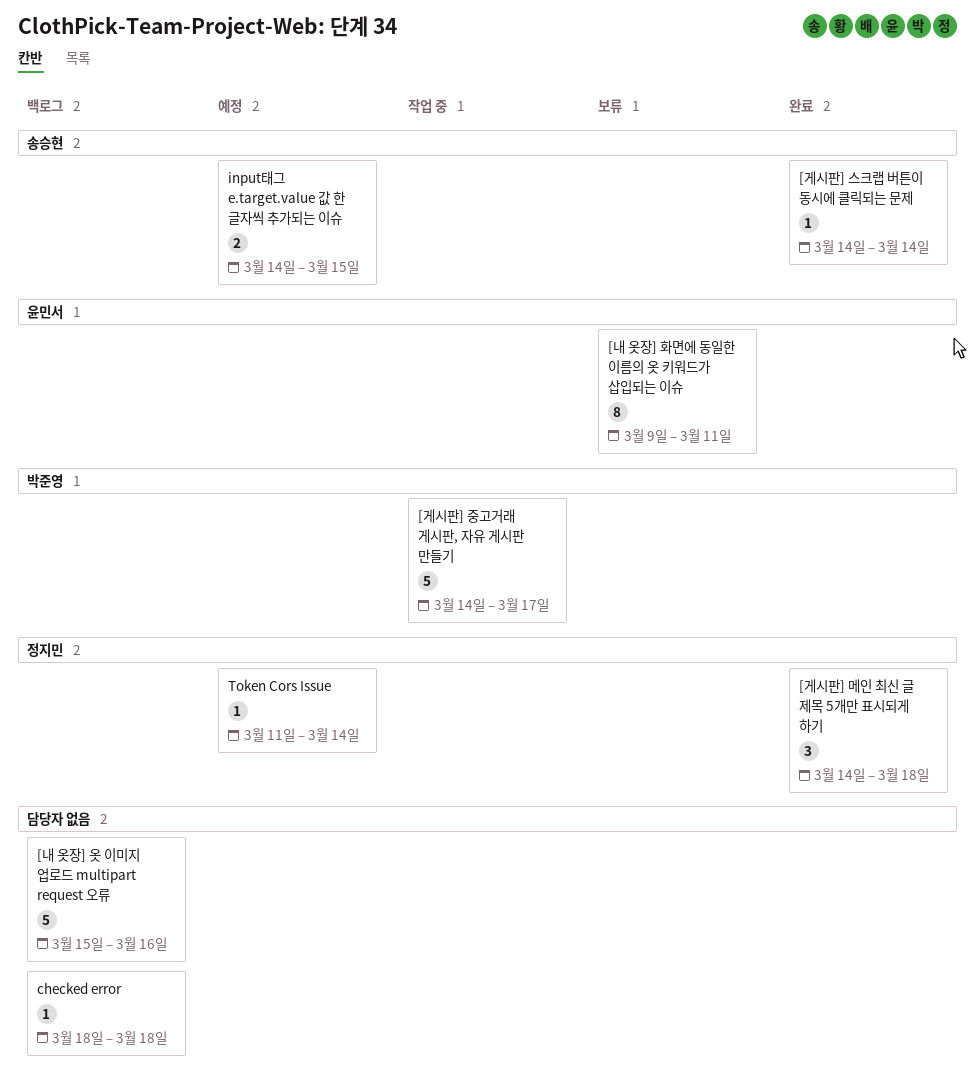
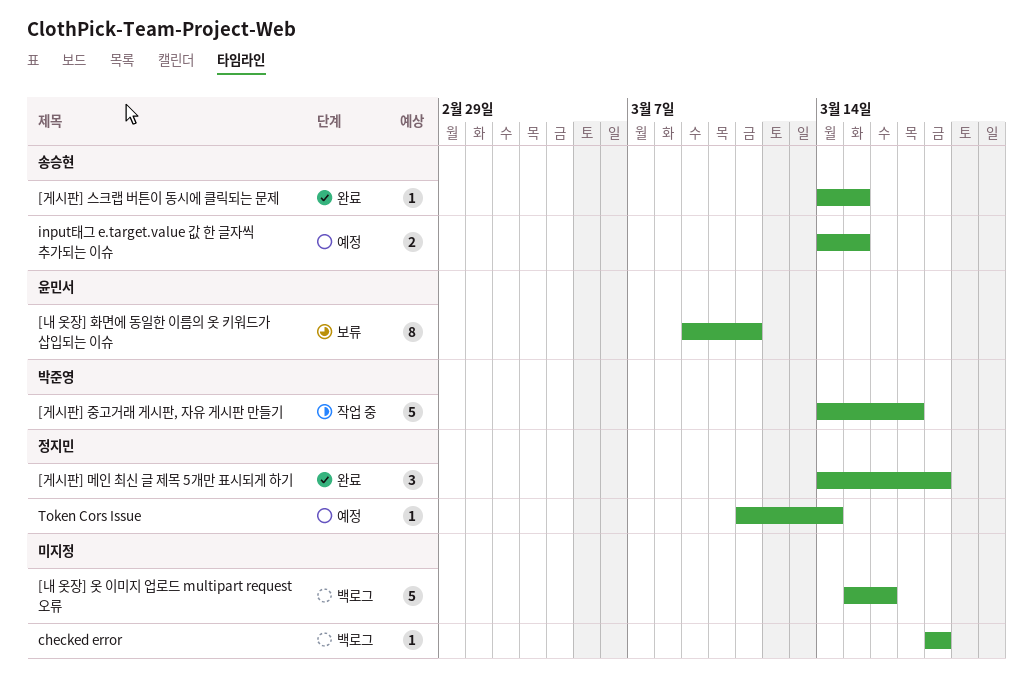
[게시판] 스크랩 버튼이 동시에 클릭되는 문제, due: Mar 14 -> Mar 15

